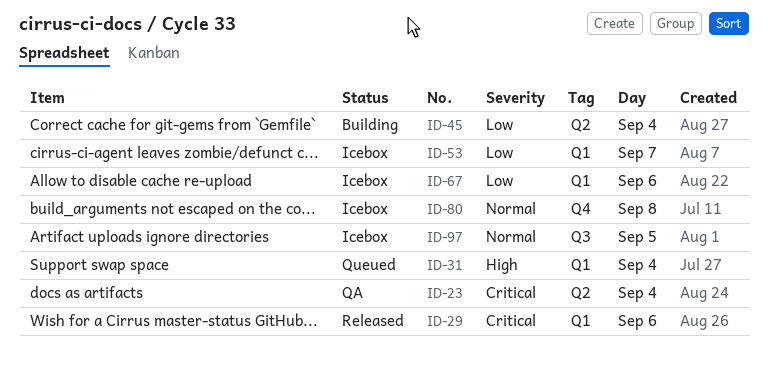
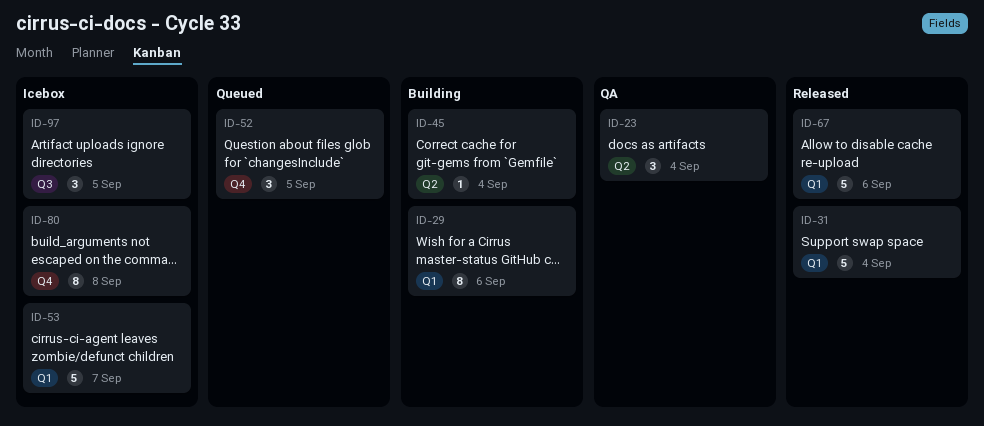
ID-29, status: Released -> Building
ID-31, status: Queued -> Released
ID-52: none -> present
ID-67, status: Icebox -> Released

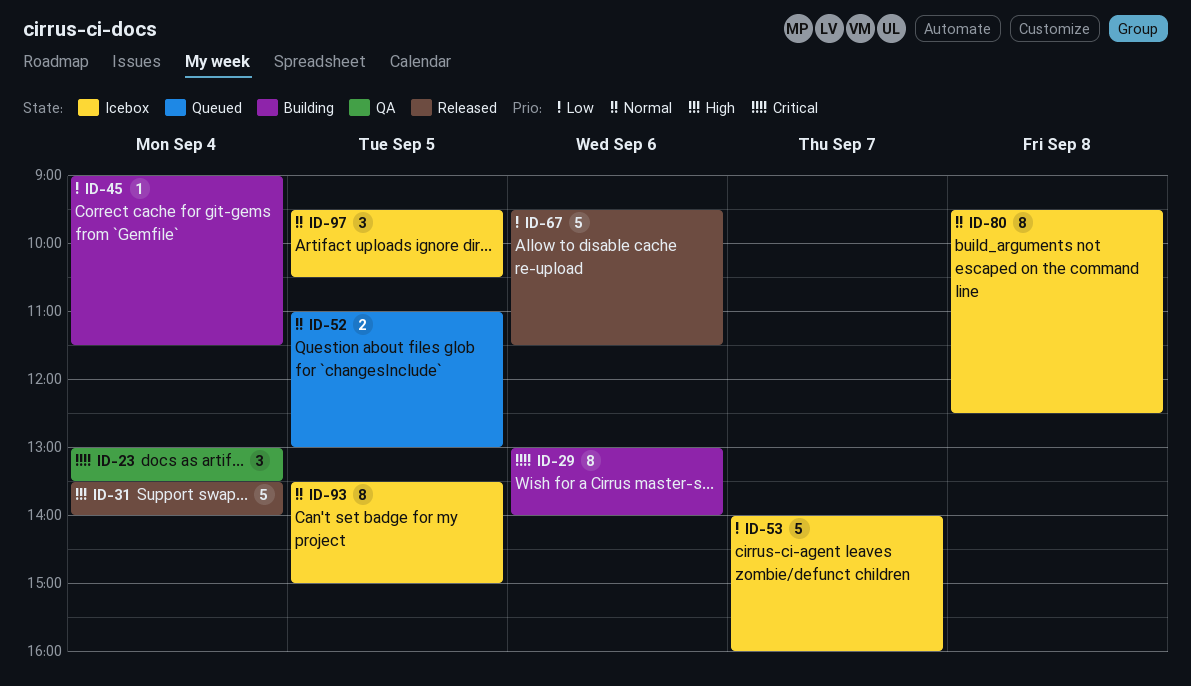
ID-52, estimate: 3 -> 2
ID-93: none -> present

